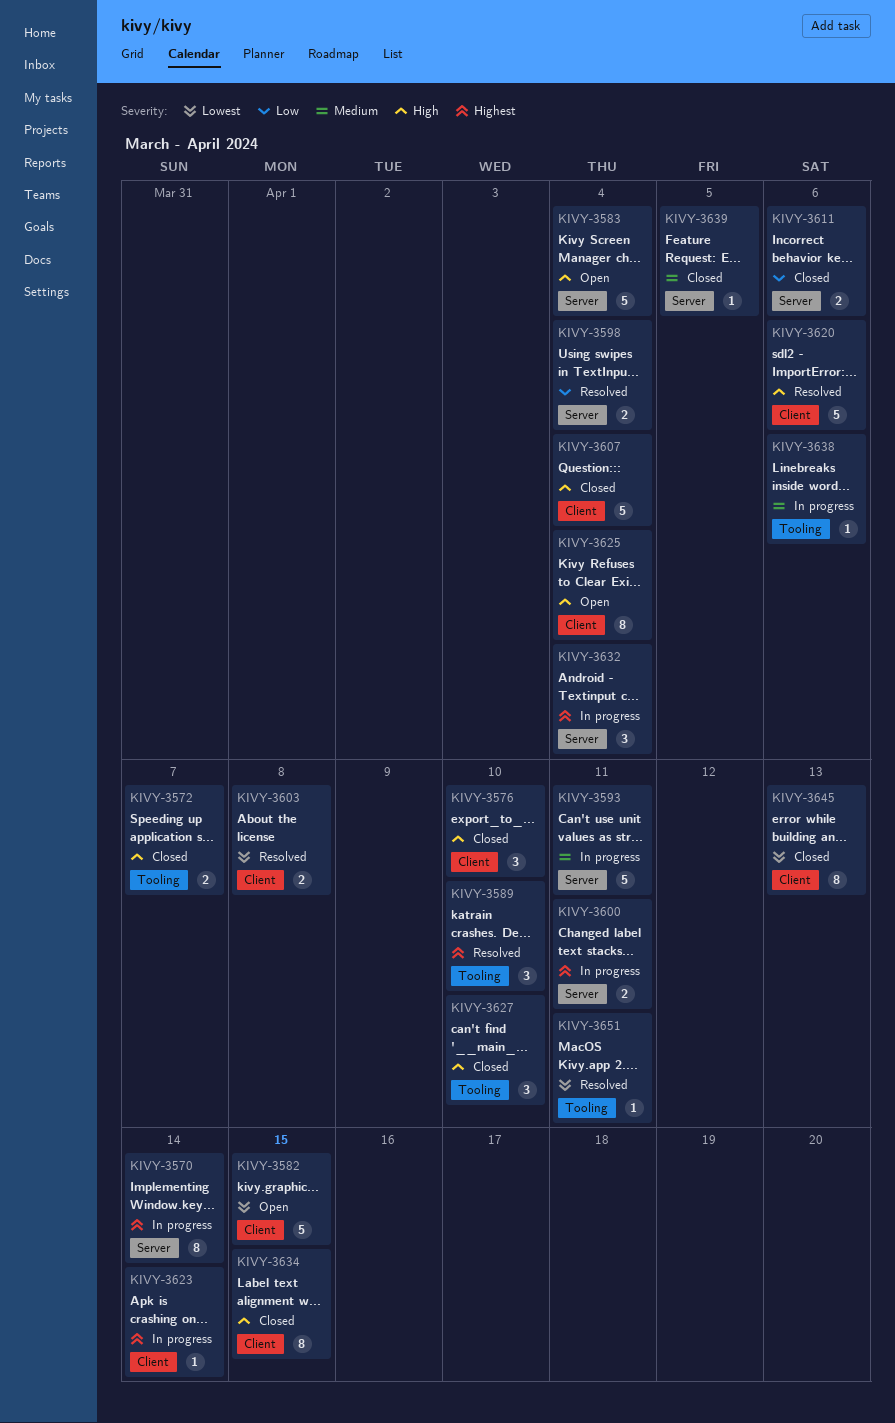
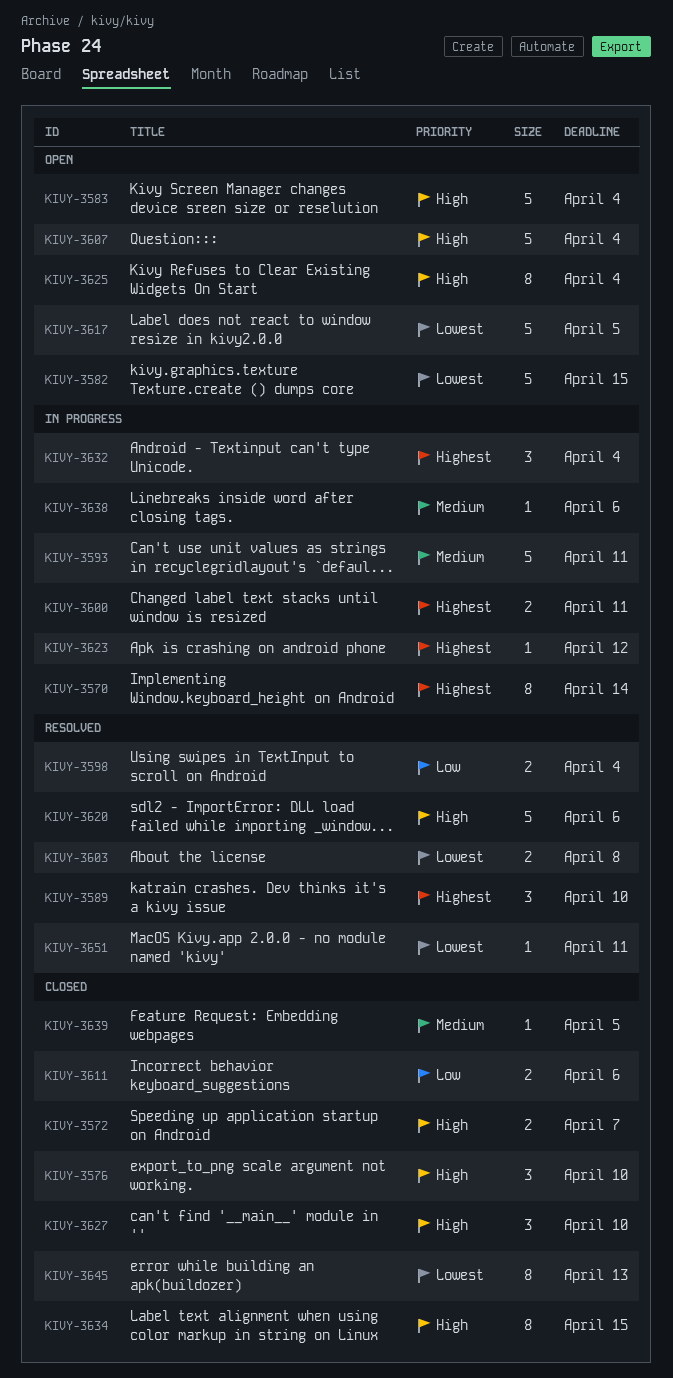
KIVY-3607, status: Closed -> Open
KIVY-3617: none -> present
KIVY-3623, due: Apr 14 -> Apr 12

